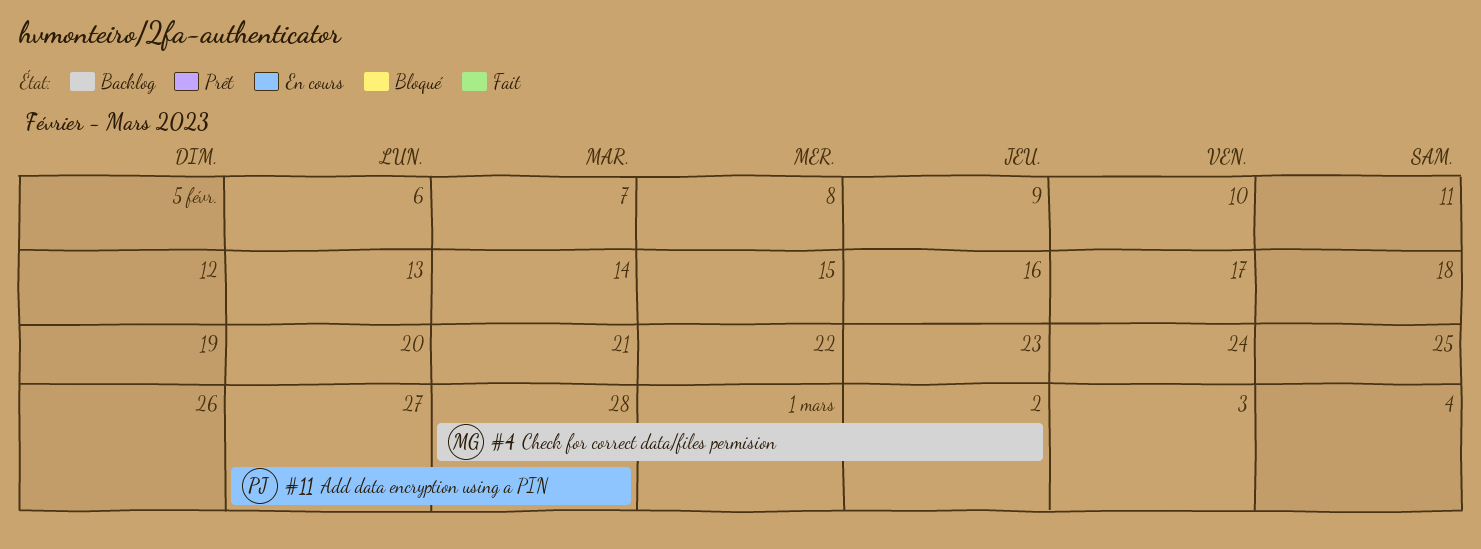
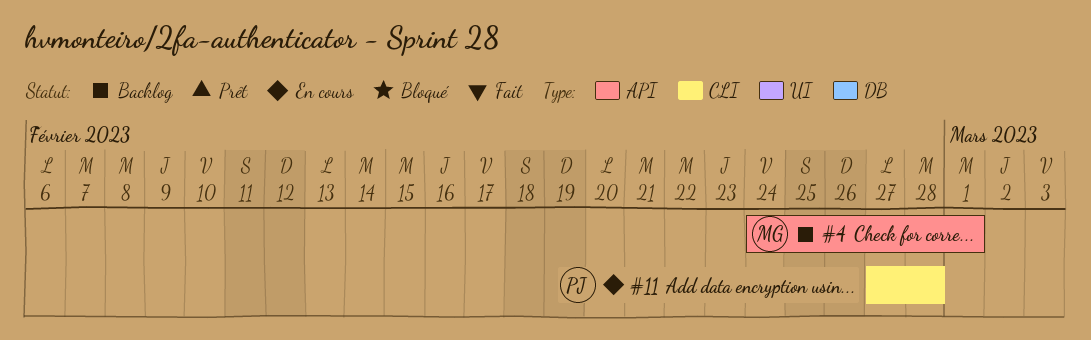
#4, start: Feb 28 -> Feb 24
#4, due: Mar 2 -> Mar 1

